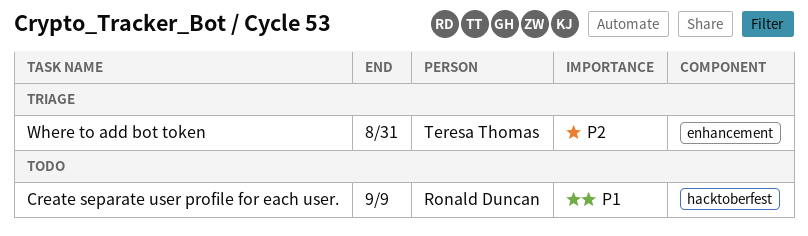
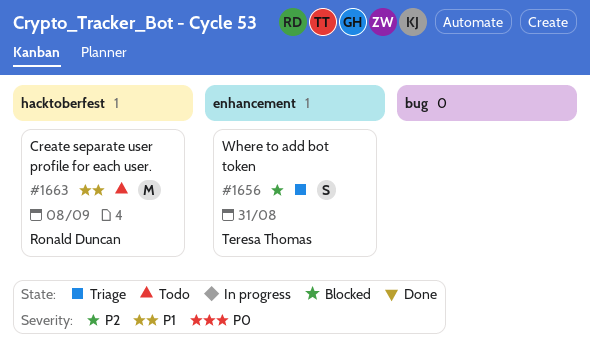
Create separate user profile for each user., due: Sep 9 -> Sep 8

